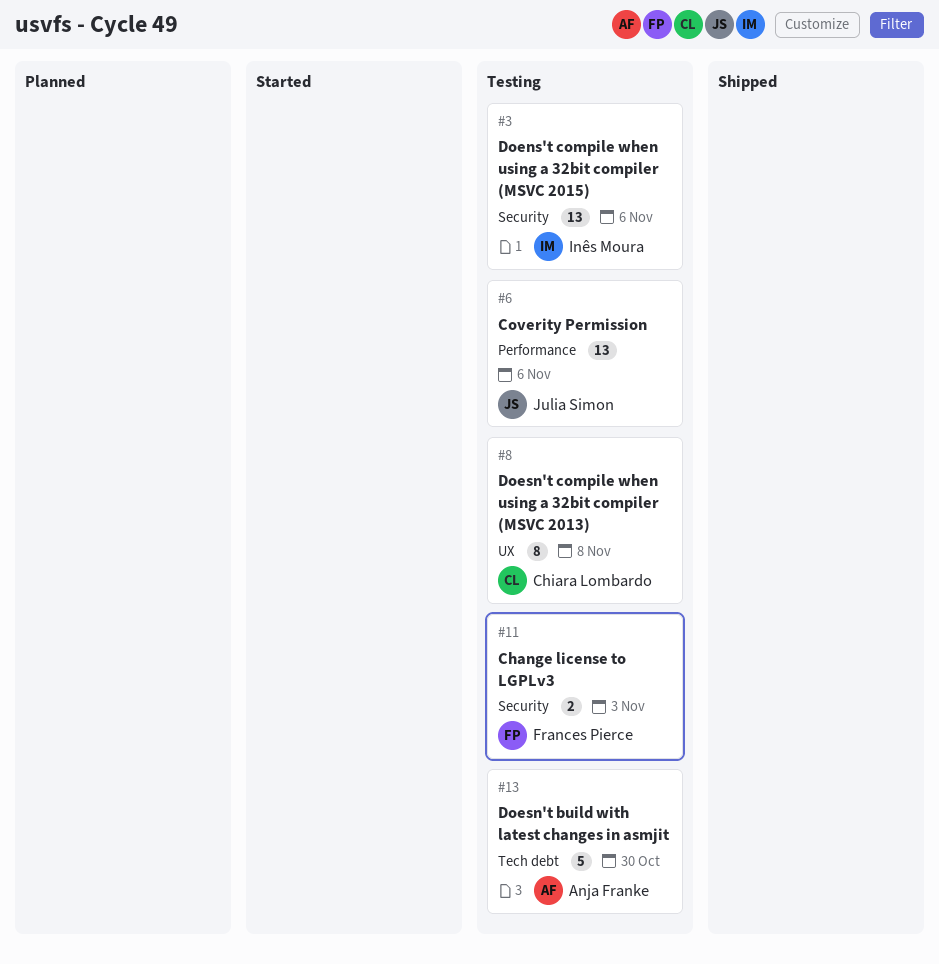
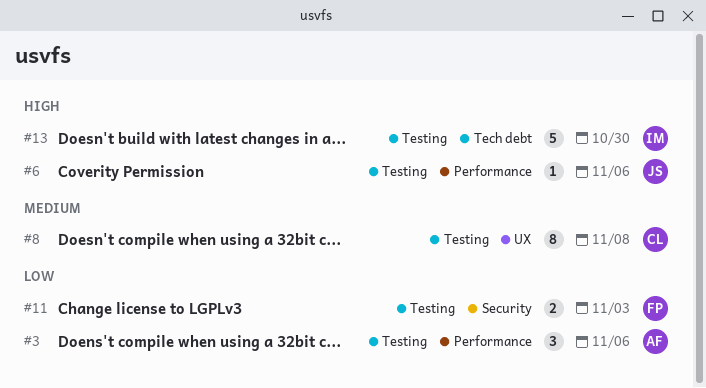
#3, owner: Inês Moura -> Anja Franke
#3, label: Security -> Performance
#3, estimate: 13 -> 3
#6, estimate: 13 -> 1
#13, owner: Anja Franke -> Inês Moura

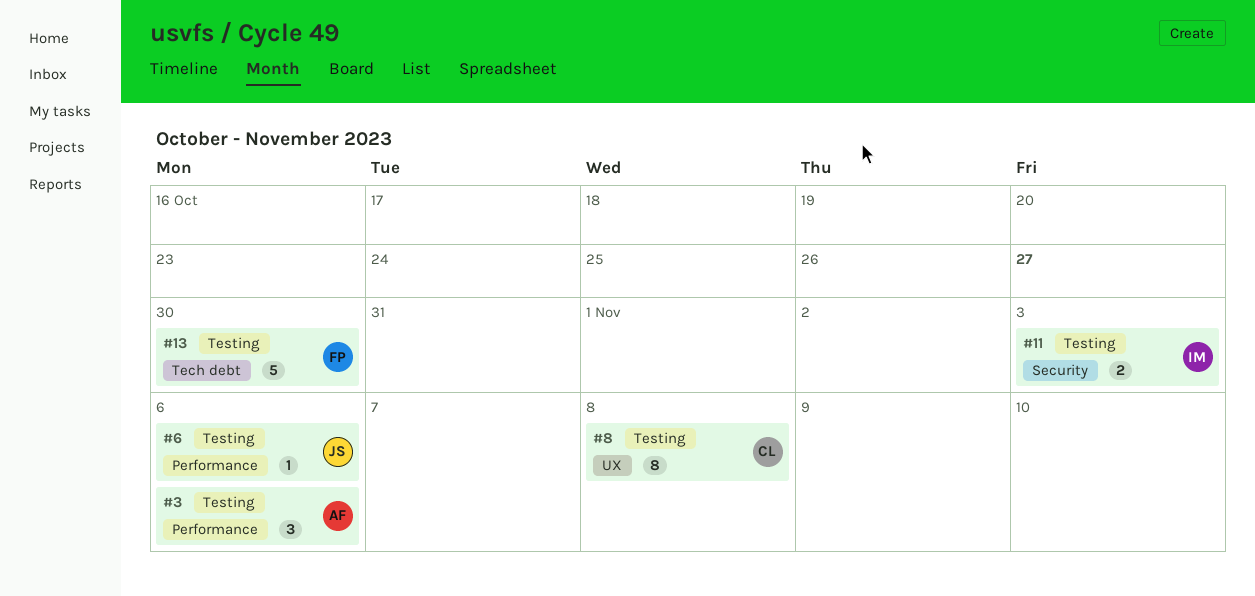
#11, owner: FP -> IM
#13, owner: IM -> FP

